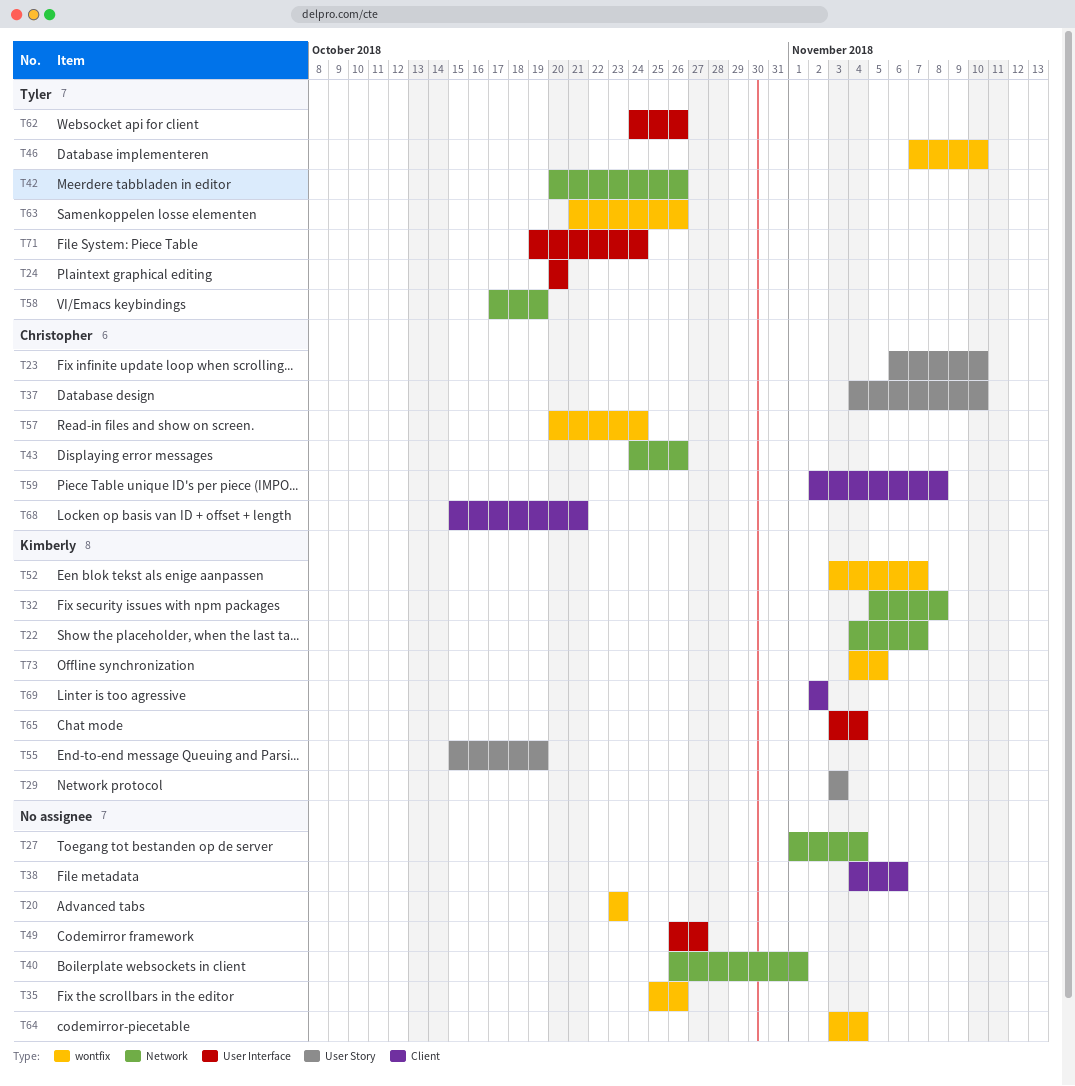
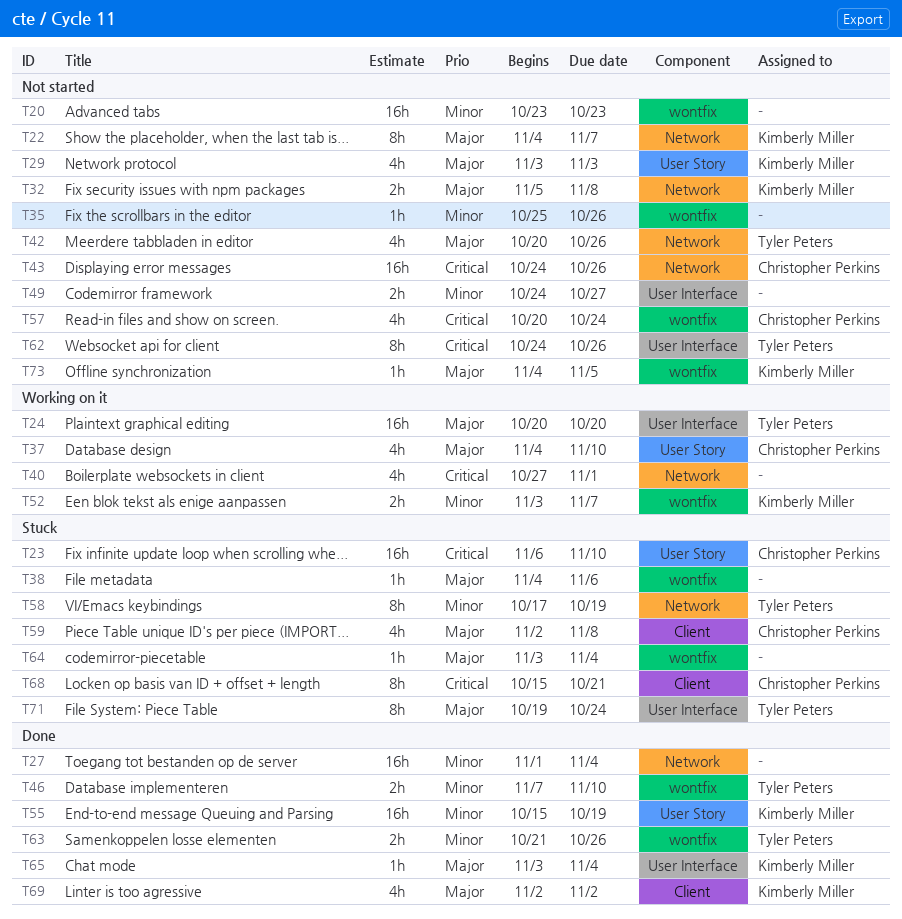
T38, label: Client -> wontfix
T40, start: Oct 26 -> Oct 27
T49, start: Oct 26 -> Oct 24

